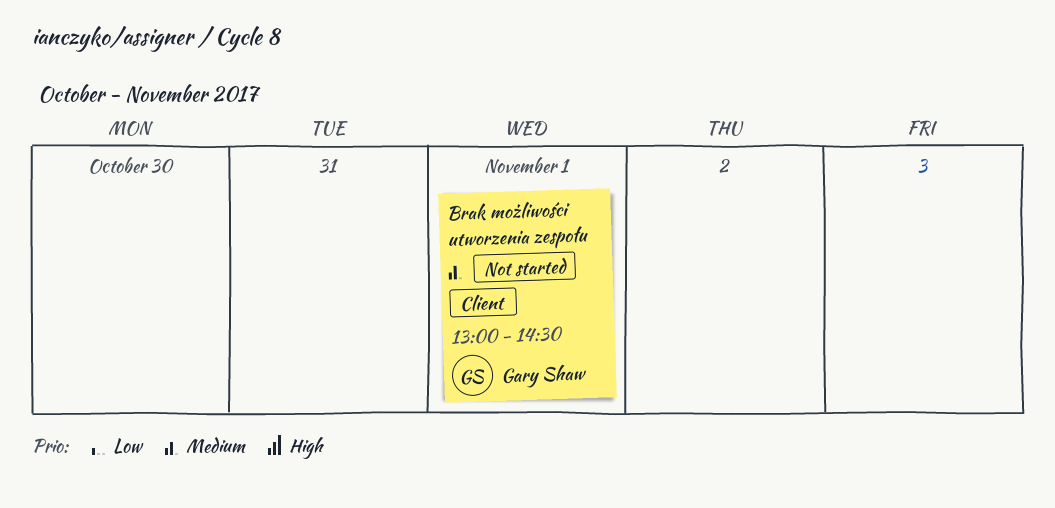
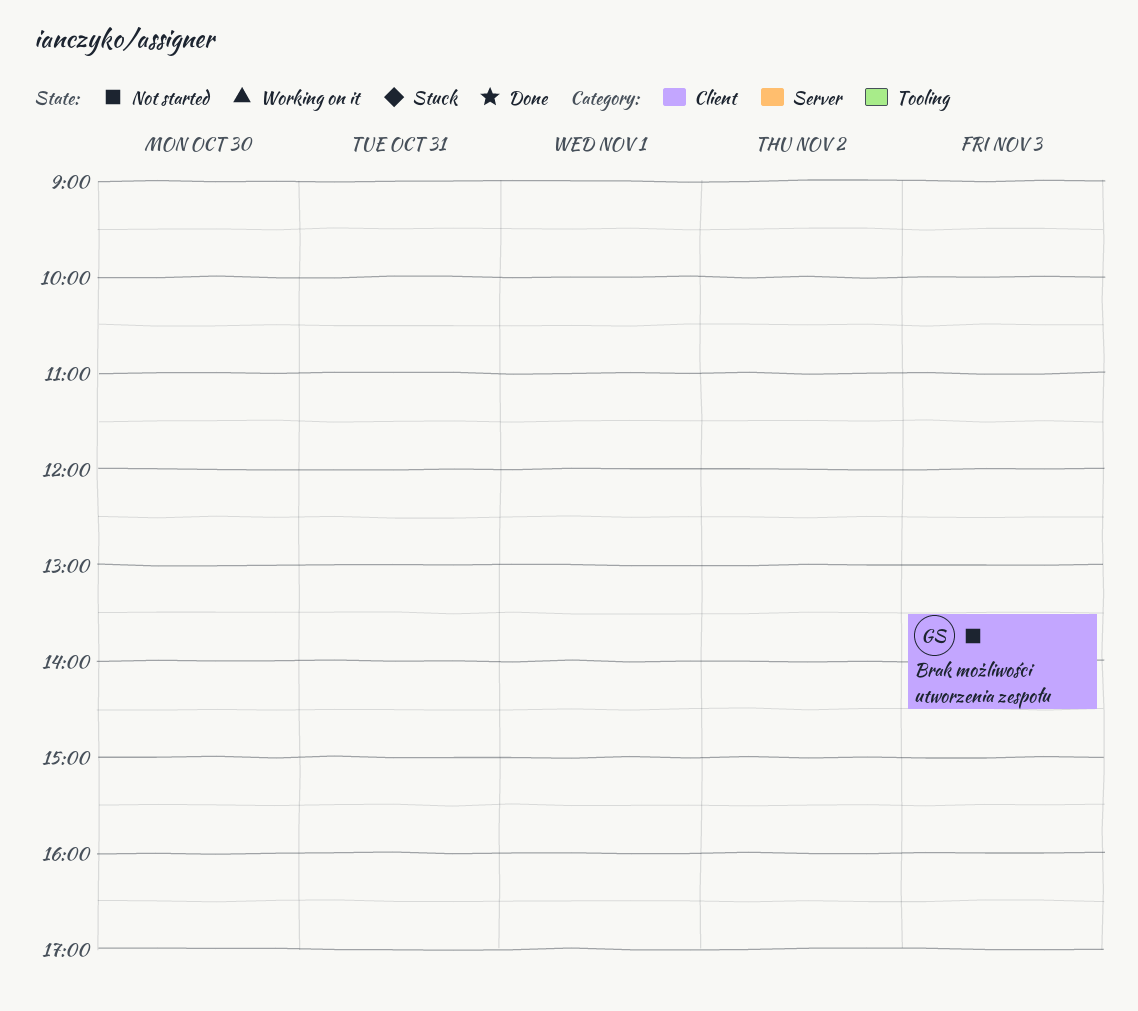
Brak możliwości utworzenia zespołu, day: Nov 1 -> Nov 3
Brak możliwości utworzenia zespołu, begins: 13:00 -> 13:30

